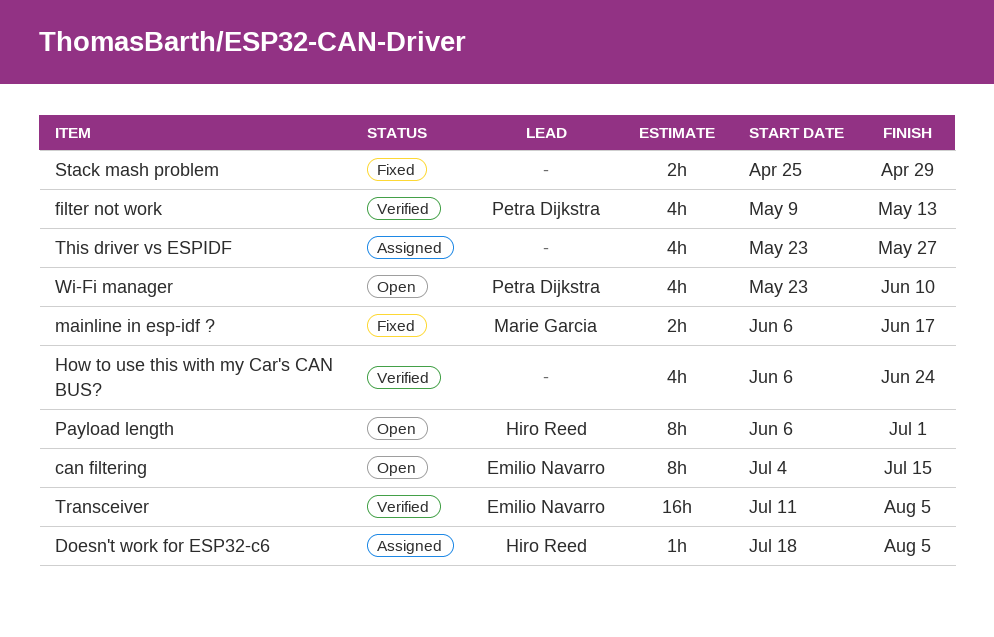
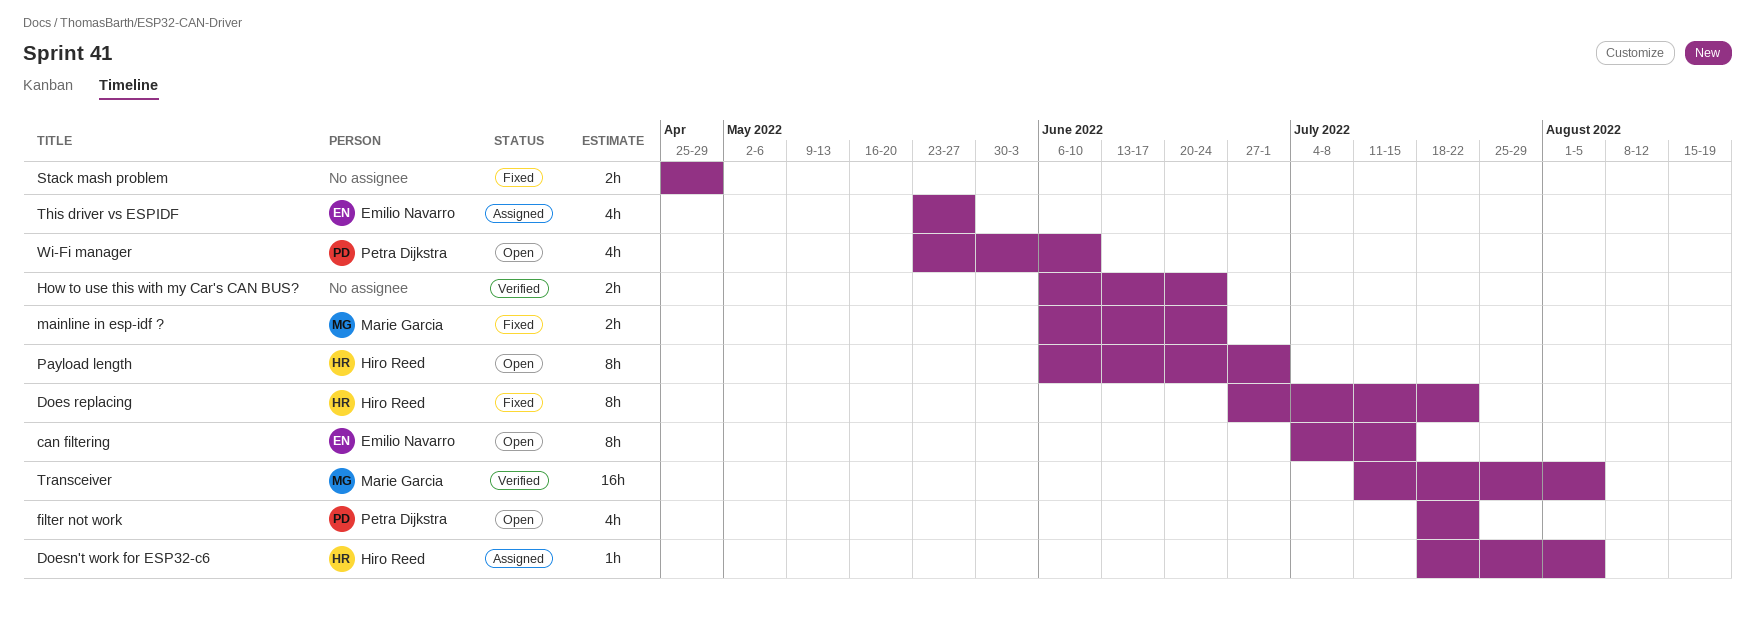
Does replacing: none -> present
filter not work, status: Verified -> Open
filter not work, start: May 9 -> Jul 18
filter not work, due: May 13 -> Jul 22
How to use this with my Car's CAN BUS?, estimate: 4h -> 2h
mainline in esp-idf ?, due: Jun 17 -> Jun 24
This driver vs ESPIDF, owner: none -> Emilio Navarro
Transceiver, owner: Emilio Navarro -> Marie Garcia

